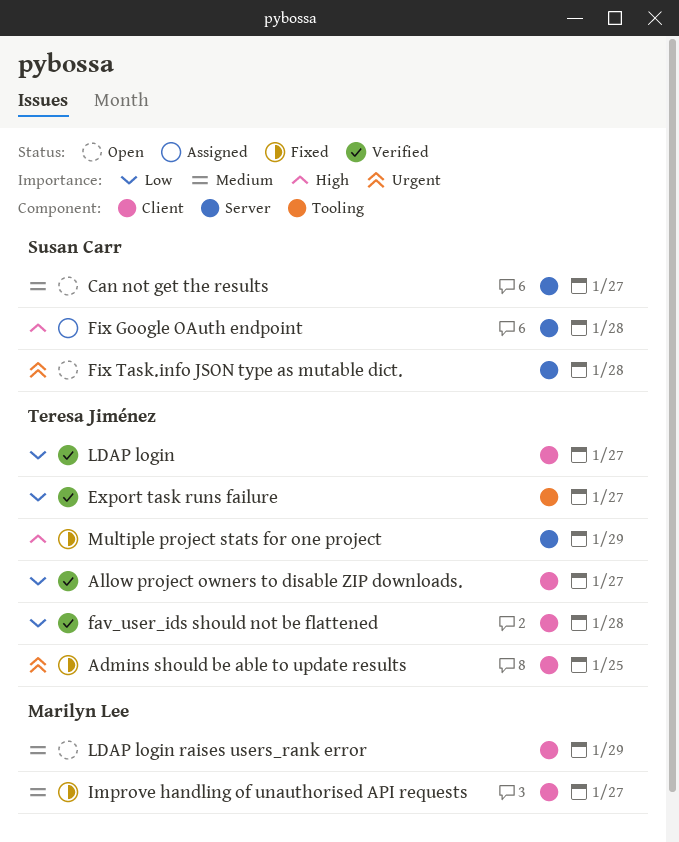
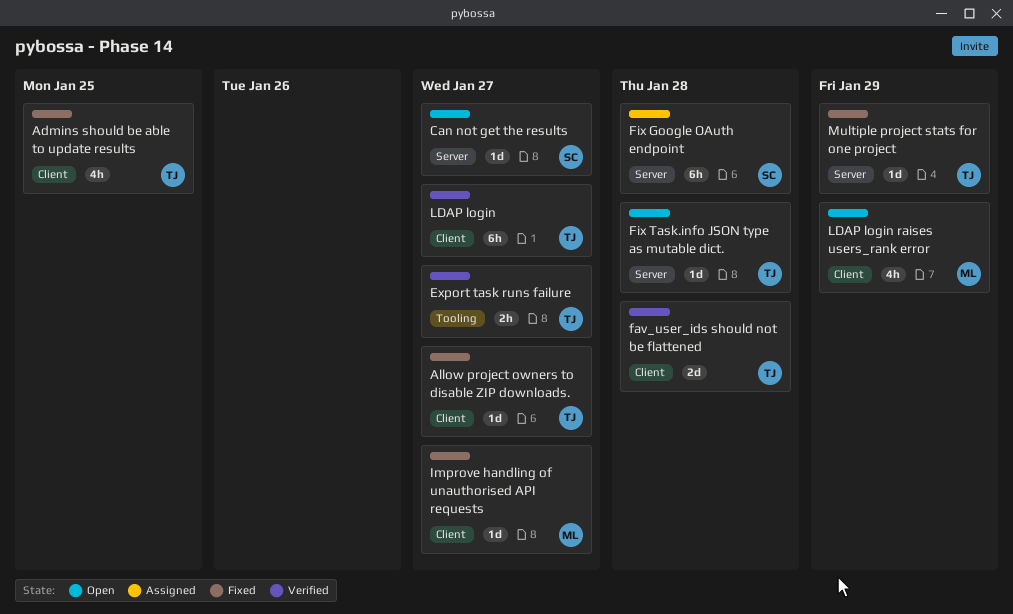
Allow project owners to disable ZIP downloads., status: Verified -> Fixed
Fix Task.info JSON type as mutable dict., owner: Susan Carr -> Teresa Jiménez

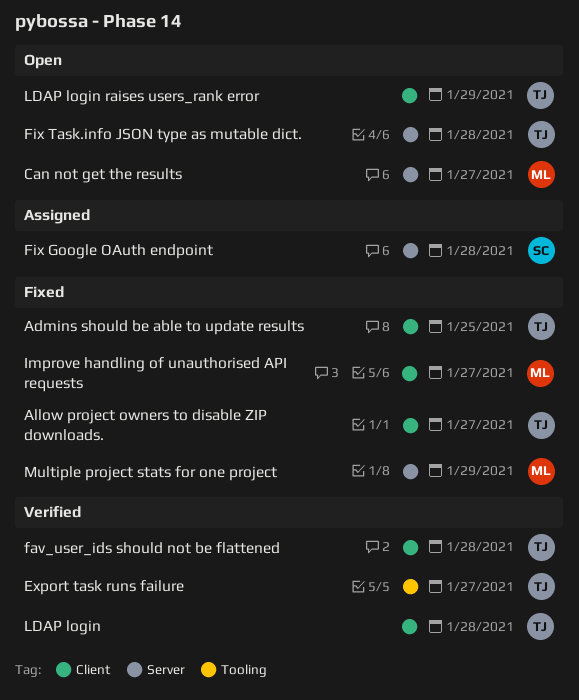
Can not get the results, owner: SC -> ML
LDAP login, due: Jan 27 -> Jan 28
LDAP login raises users_rank error, owner: ML -> TJ
Multiple project stats for one project, owner: TJ -> ML

